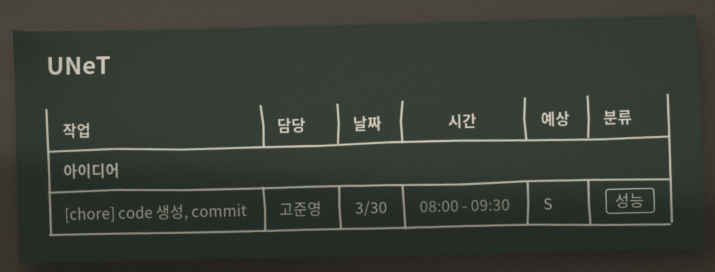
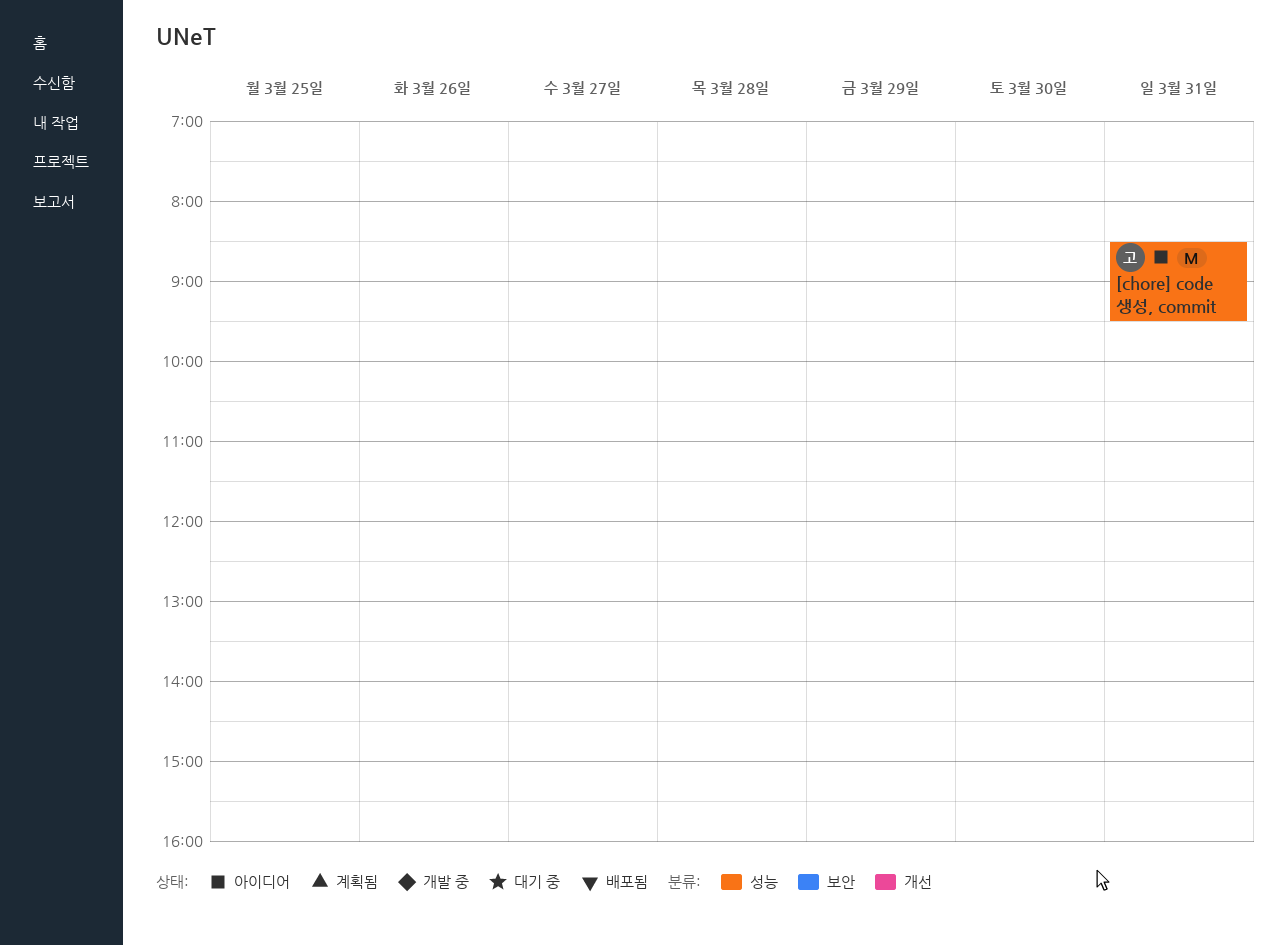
[chore] code 생성, commit, estimate: S -> M
[chore] code 생성, commit, day: Mar 30 -> Mar 31
[chore] code 생성, commit, begins: 08:00 -> 08:30

